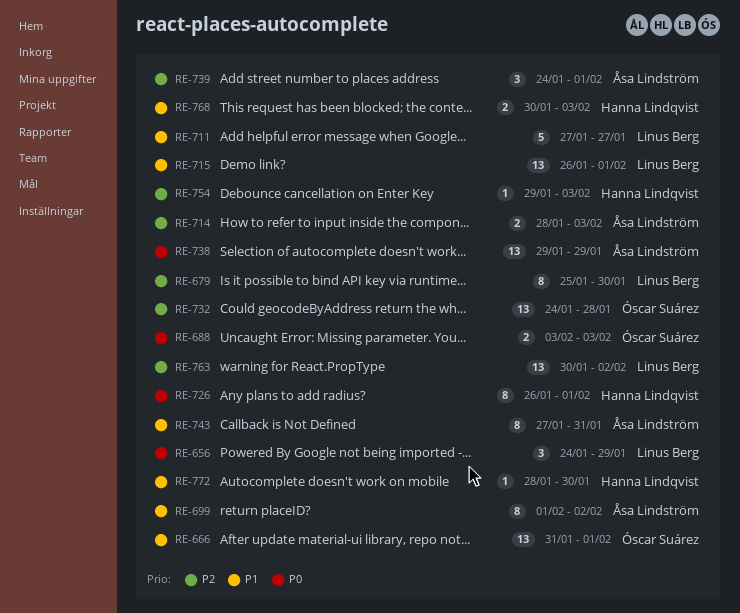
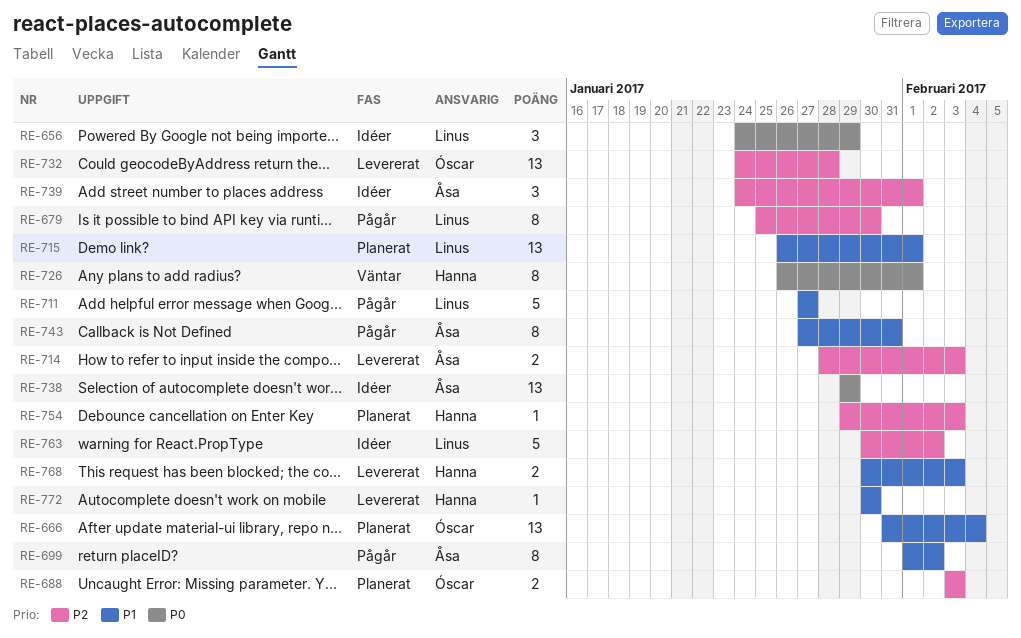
RE-666, due: Feb 1 -> Feb 4
RE-688, priority: P0 -> P2
RE-763, estimate: 13 -> 5
RE-772, start: Jan 28 -> Jan 30

